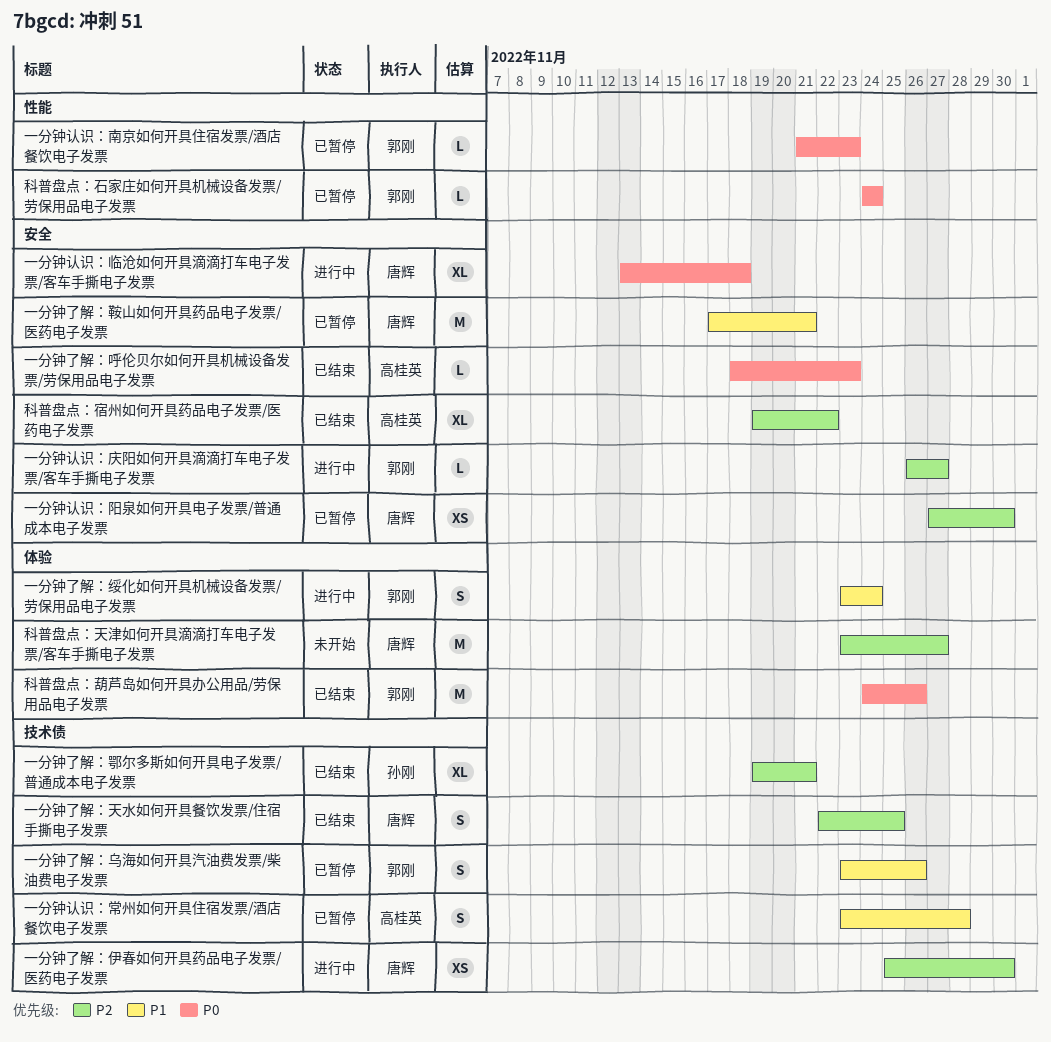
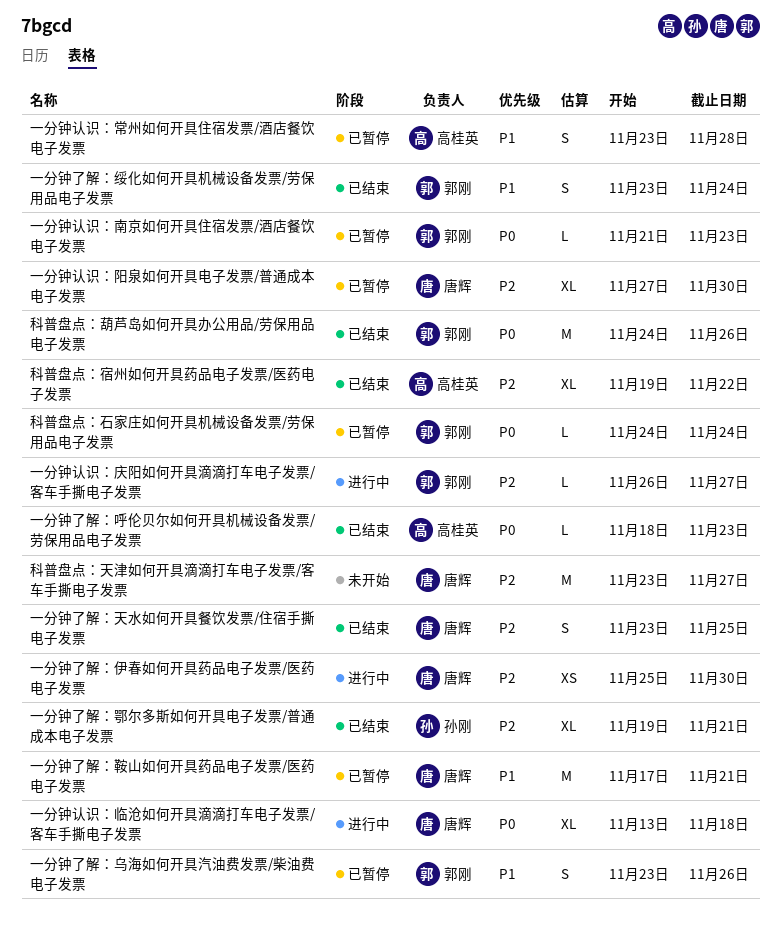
一分钟了解：天水如何开具餐饮发票/住宿手撕电子发票, start: Nov 22 -> Nov 23
一分钟了解：绥化如何开具机械设备发票/劳保用品电子发票, status: 进行中 -> 已结束
一分钟认识：阳泉如何开具电子发票/普通成本电子发票, estimate: XS -> XL

